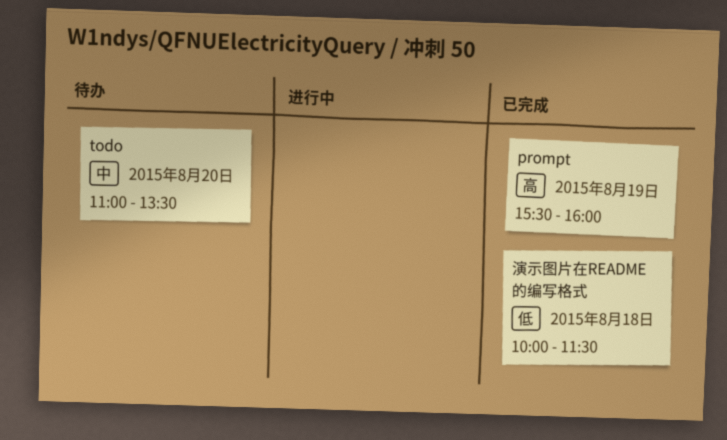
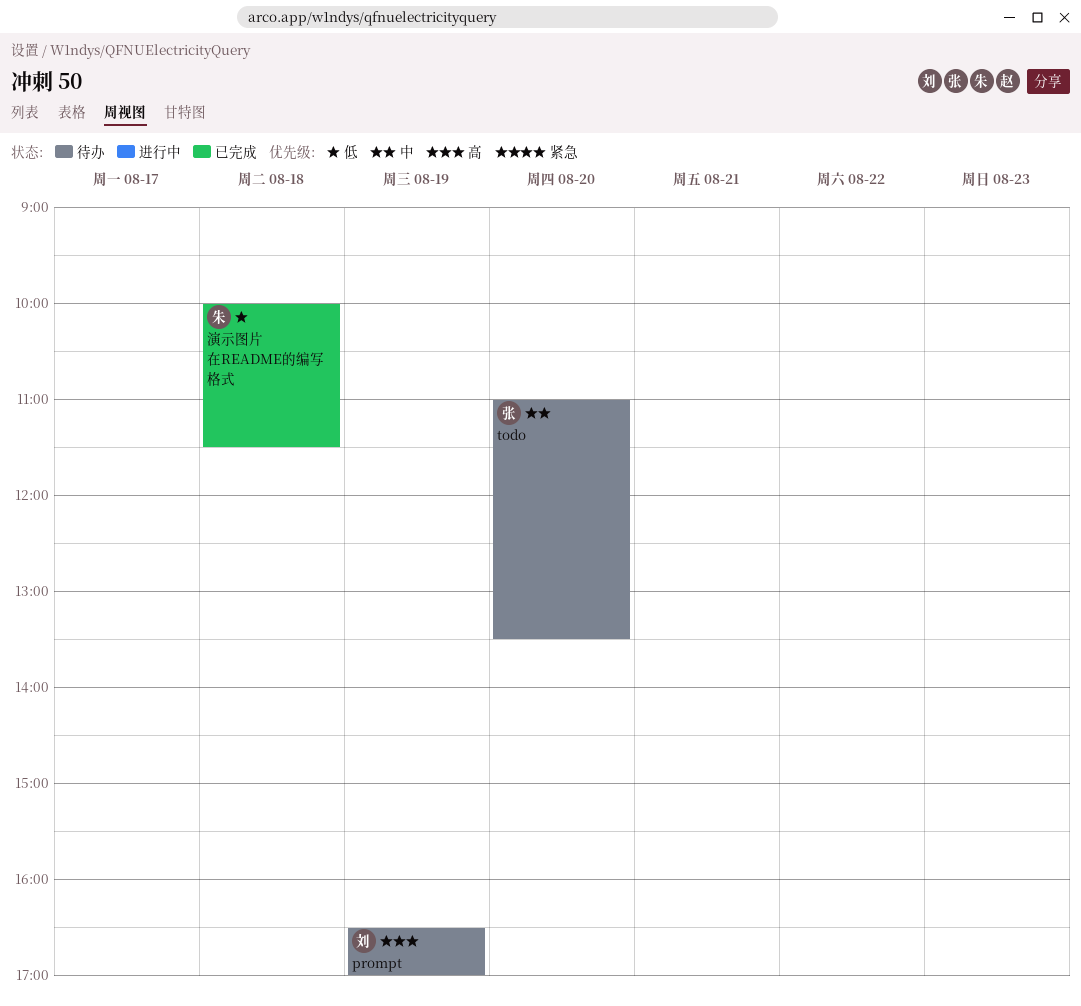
prompt, status: 已完成 -> 待办
prompt, begins: 15:30 -> 16:30
prompt, ends: 16:00 -> 17:00

